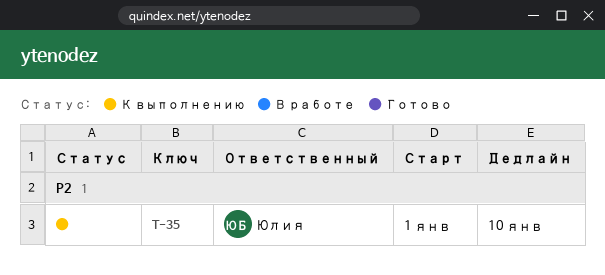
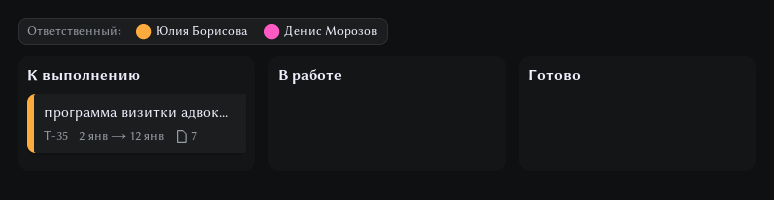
T-35, start: Jan 1 -> Jan 2
T-35, due: Jan 10 -> Jan 12

